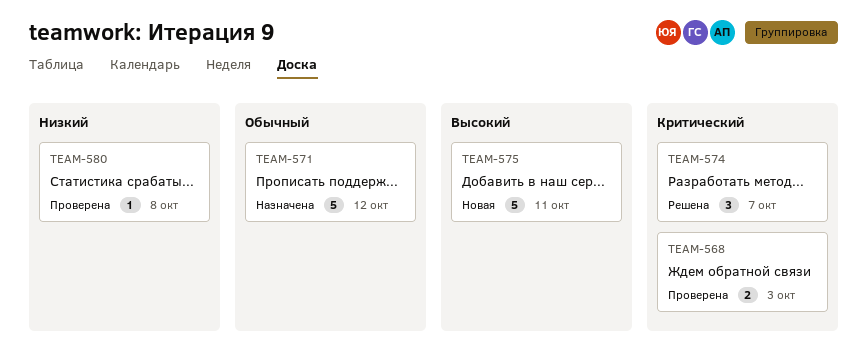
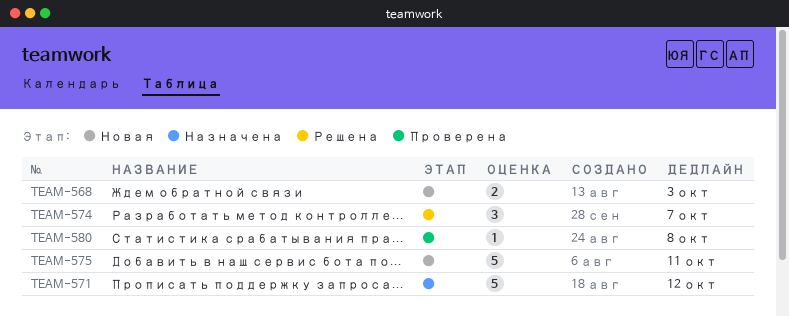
TEAM-568, status: Проверена -> Новая

